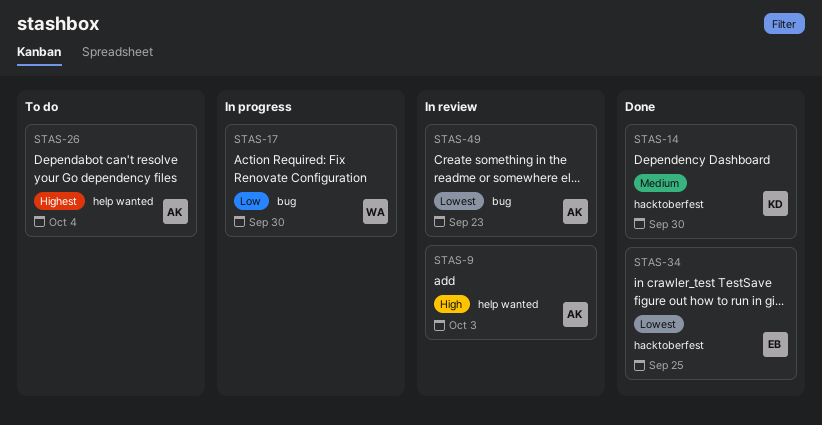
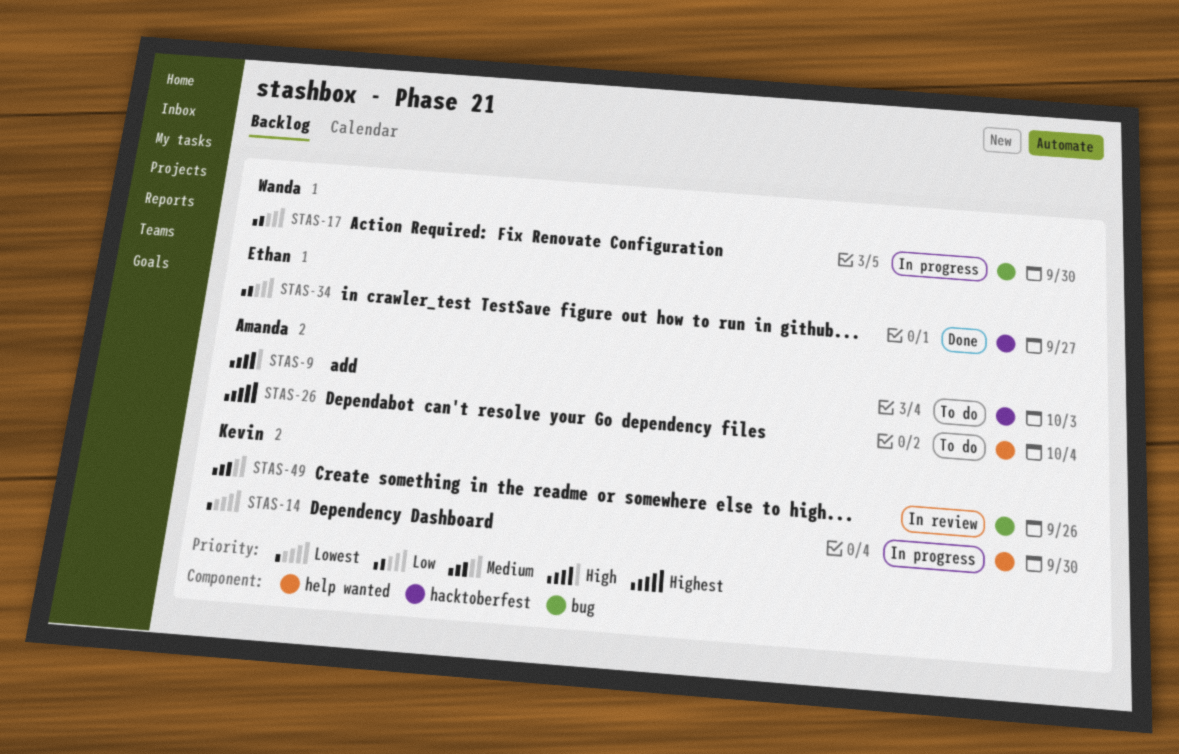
STAS-9, status: In review -> To do
STAS-9, label: help wanted -> hacktoberfest
STAS-14, status: Done -> In progress
STAS-14, priority: Medium -> Lowest
STAS-14, label: hacktoberfest -> help wanted
STAS-34, priority: Lowest -> Low
STAS-34, due: Sep 25 -> Sep 27
STAS-49, owner: Amanda -> Kevin
STAS-49, priority: Lowest -> Medium
STAS-49, due: Sep 23 -> Sep 26

